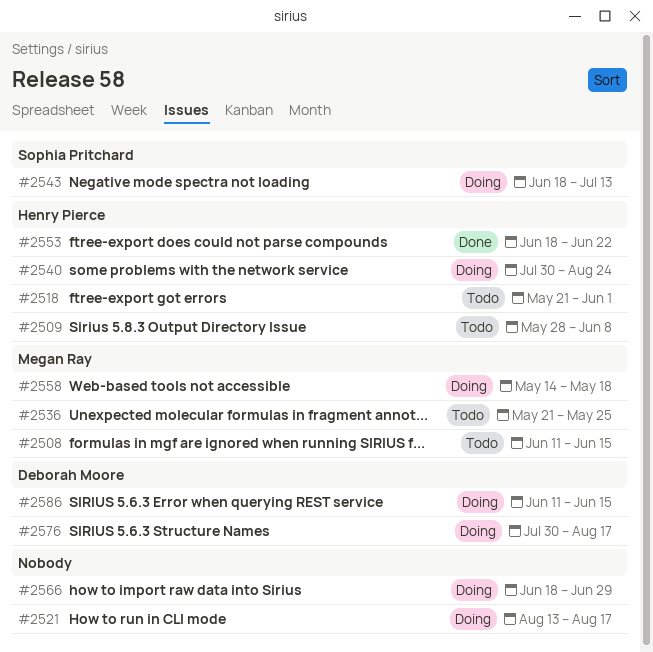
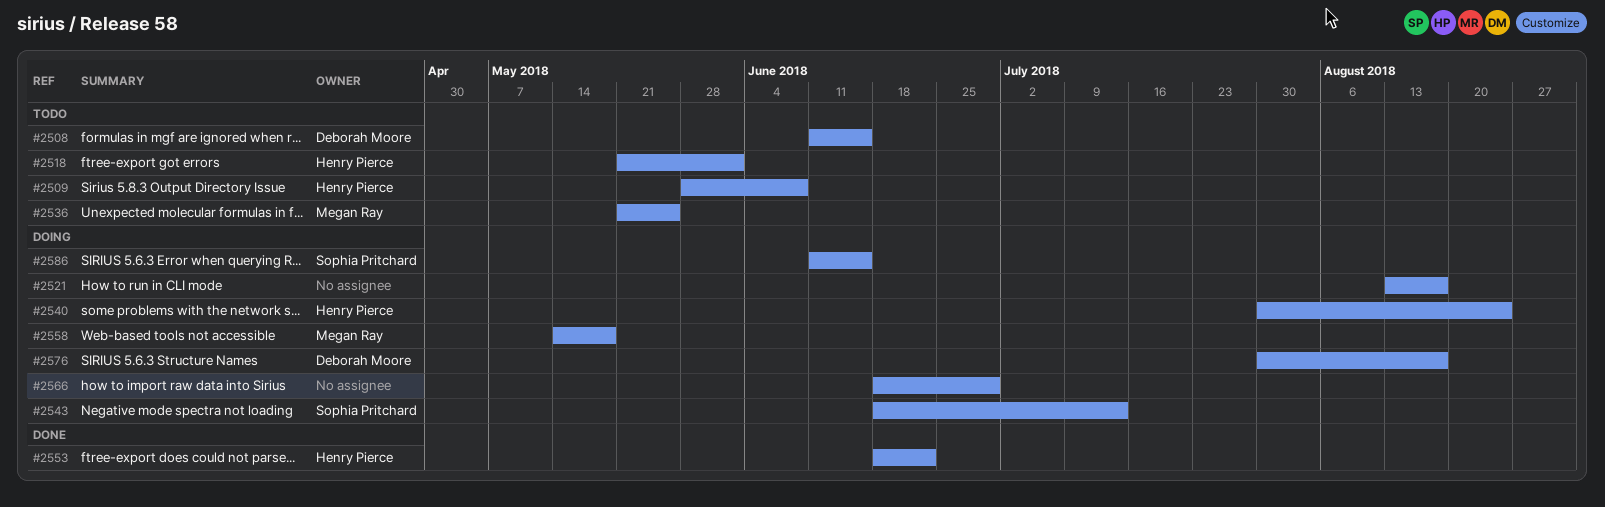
#2508, owner: Megan Ray -> Deborah Moore
#2586, owner: Deborah Moore -> Sophia Pritchard

